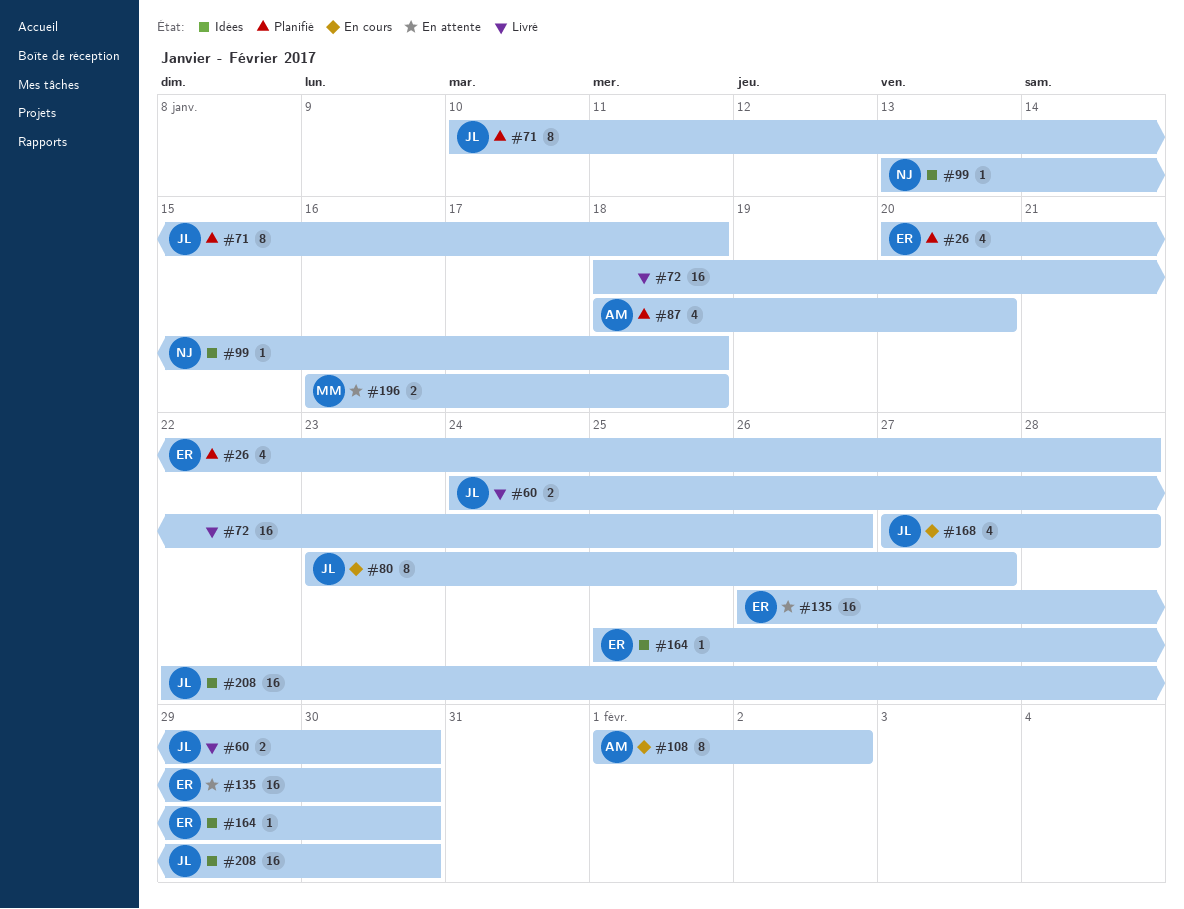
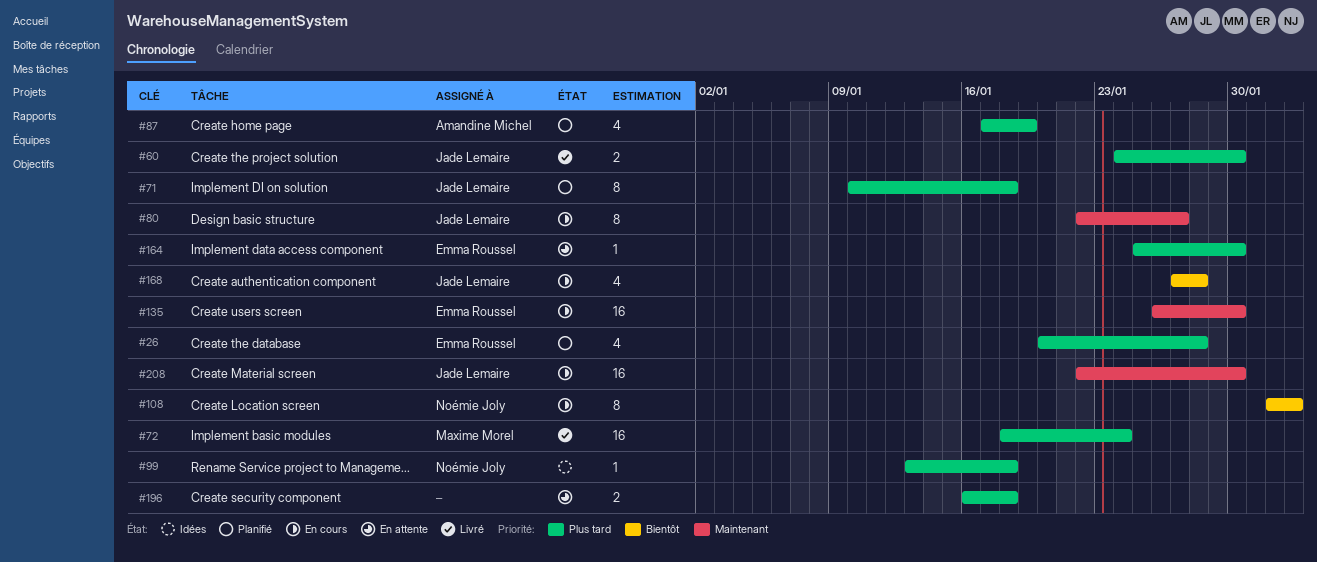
#72, owner: none -> Maxime Morel
#72, due: Jan 26 -> Jan 24
#80, start: Jan 23 -> Jan 22
#87, start: Jan 18 -> Jan 17
#87, due: Jan 20 -> Jan 19
#108, owner: Amandine Michel -> Noémie Joly
#135, status: En attente -> En cours
#164, status: Idées -> En attente
#196, owner: Maxime Morel -> none
#208, status: Idées -> En cours

